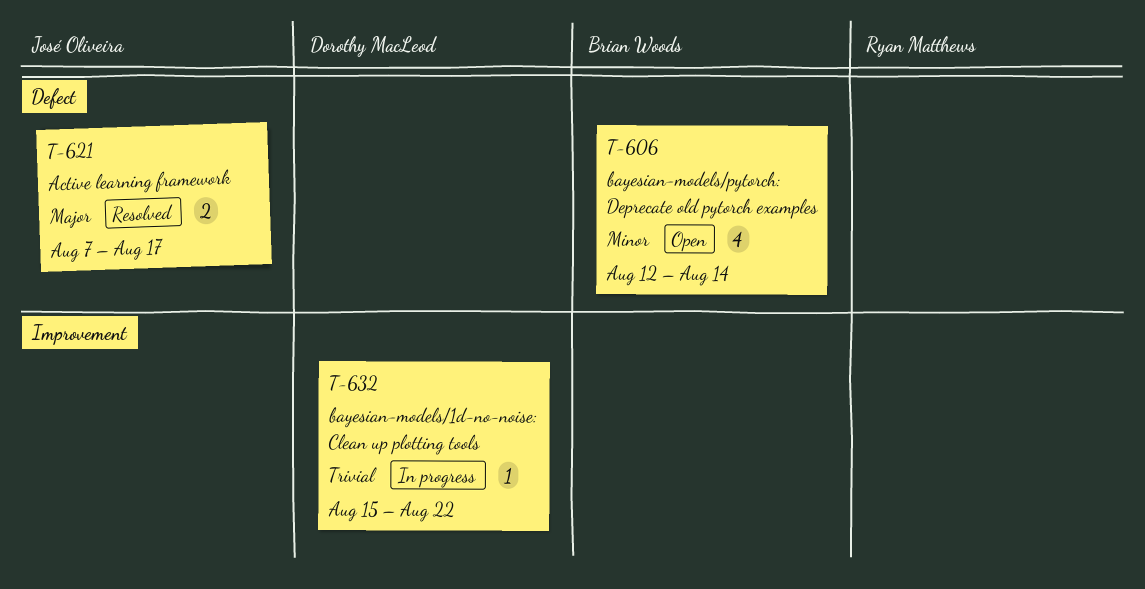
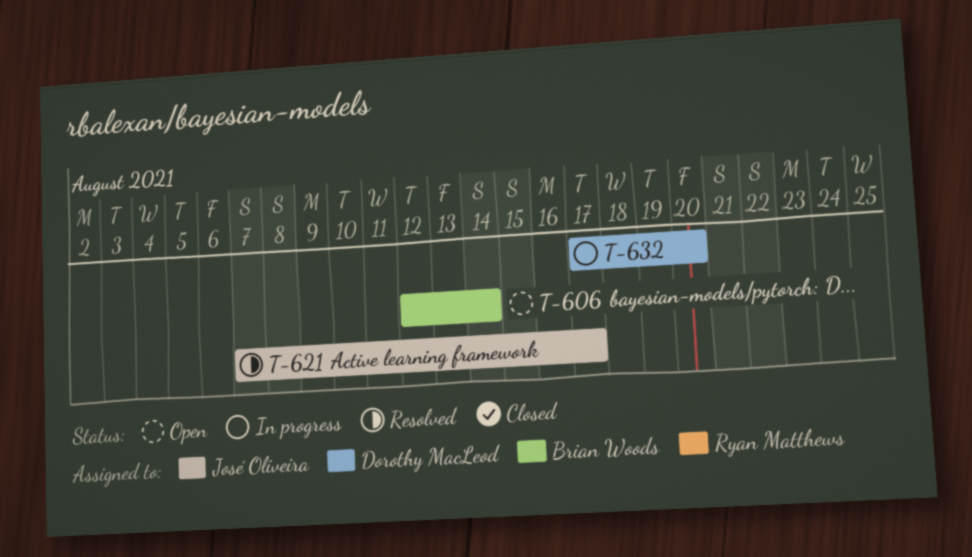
T-632, start: Aug 15 -> Aug 17
T-632, due: Aug 22 -> Aug 20

